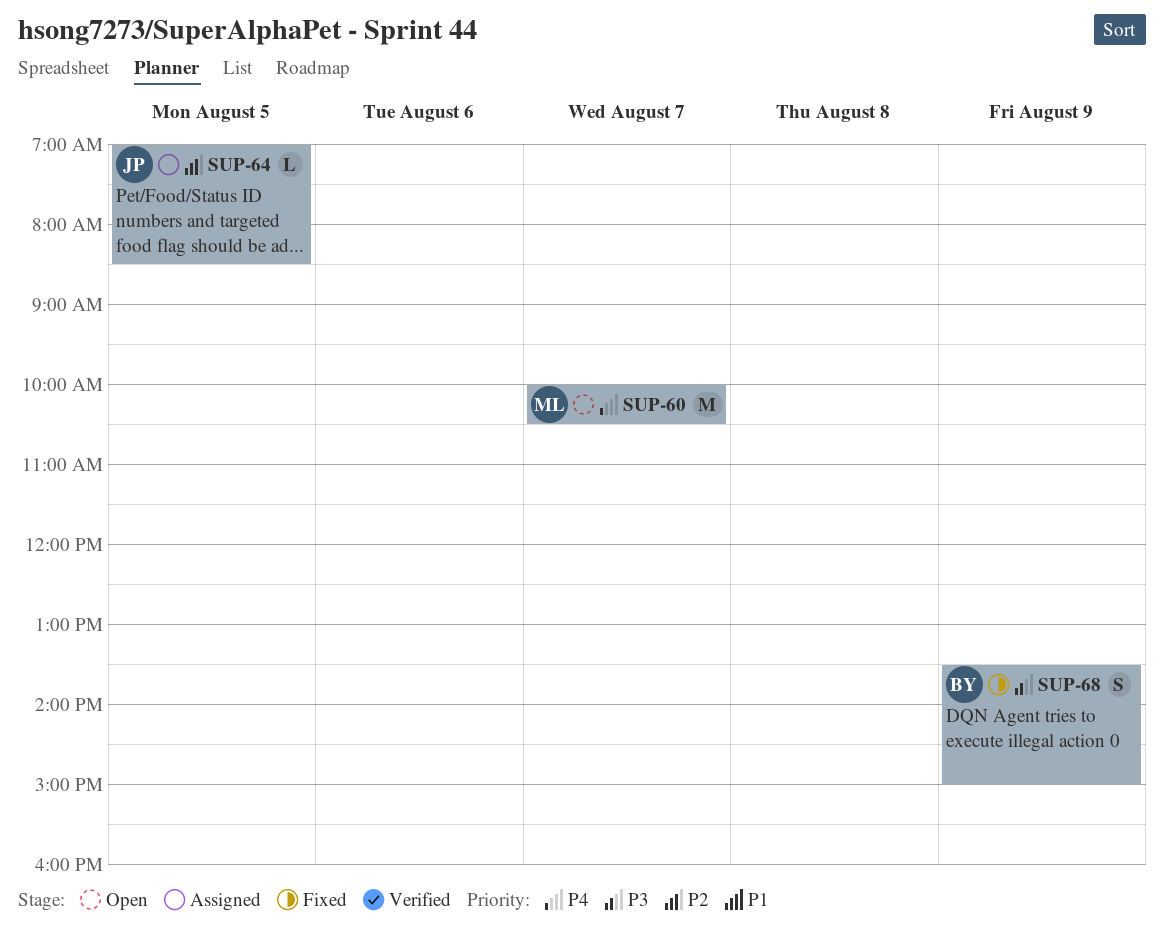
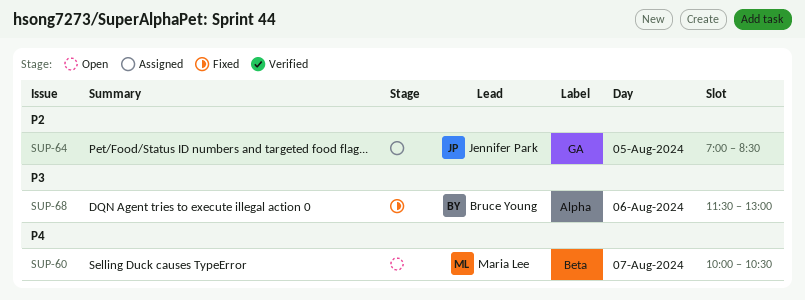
SUP-68, day: Aug 9 -> Aug 6
SUP-68, begins: 13:30 -> 11:30
SUP-68, ends: 15:00 -> 13:00

